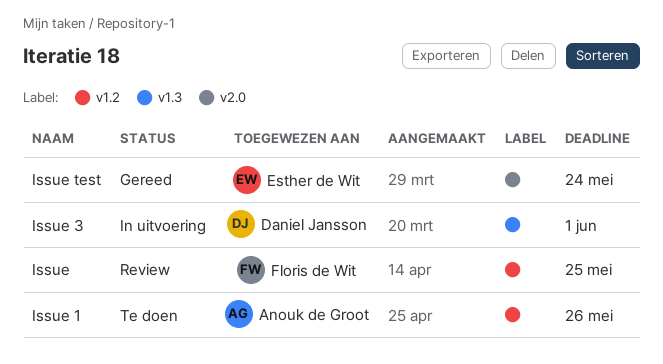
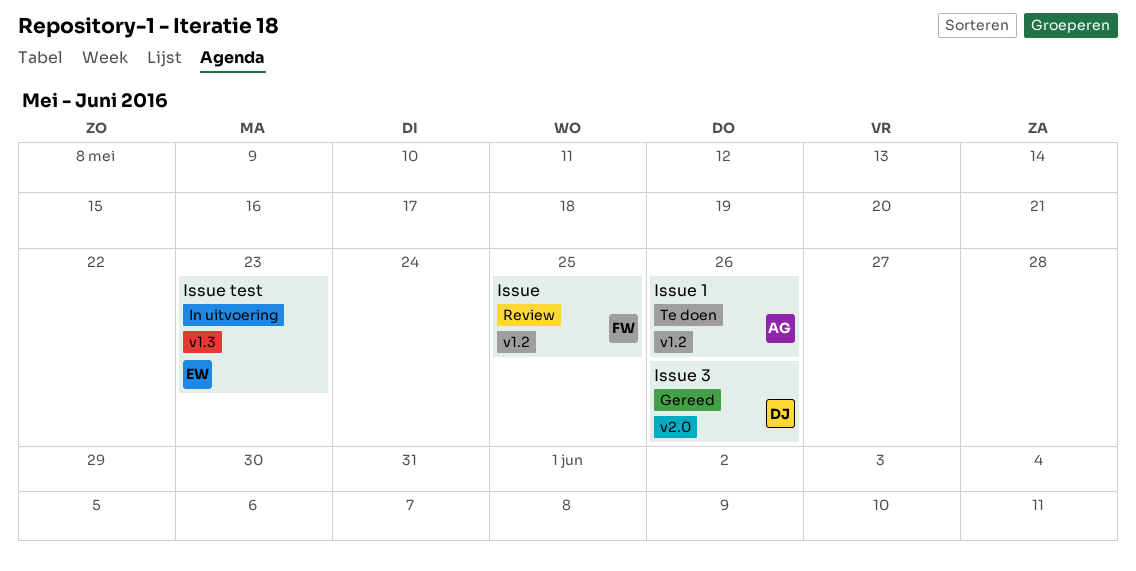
Issue 3, status: In uitvoering -> Gereed
Issue 3, label: v1.3 -> v2.0
Issue 3, due: Jun 1 -> May 26
Issue test, status: Gereed -> In uitvoering
Issue test, label: v2.0 -> v1.3
Issue test, due: May 24 -> May 23

